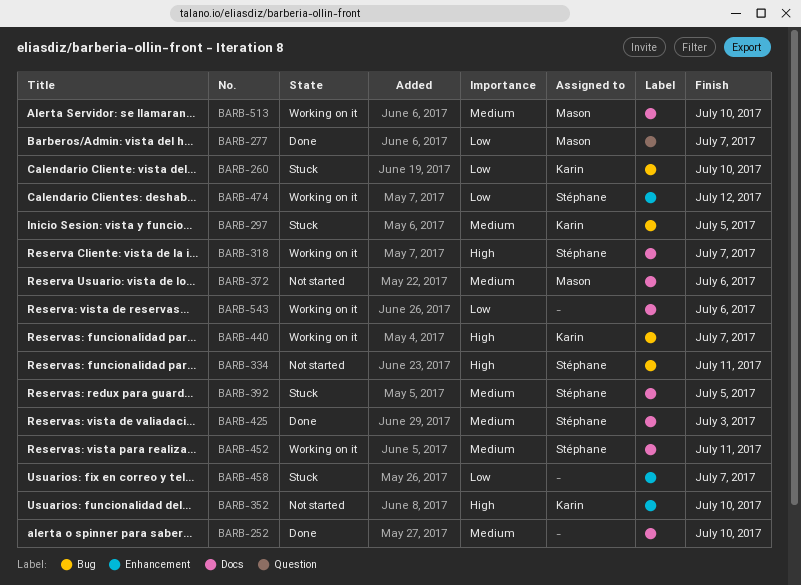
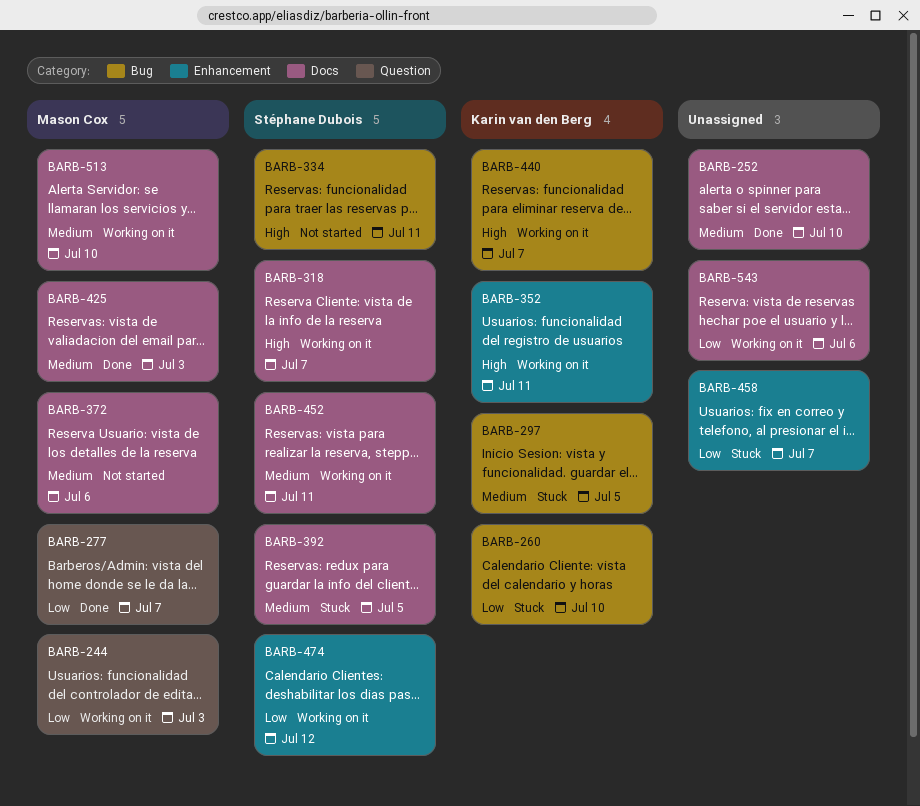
BARB-244: none -> present
BARB-352, status: Not started -> Working on it
BARB-352, due: Jul 10 -> Jul 11
BARB-425, owner: Stéphane Dubois -> Mason Cox

